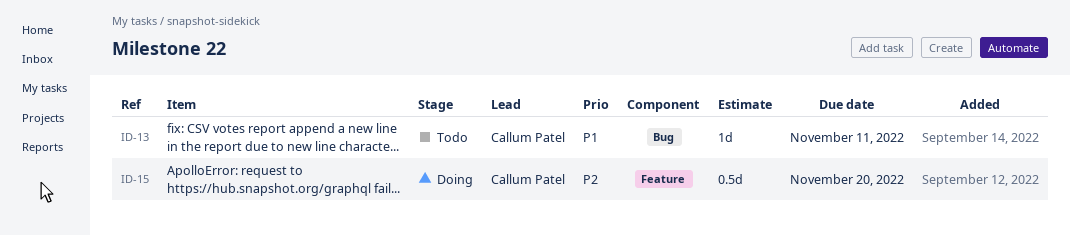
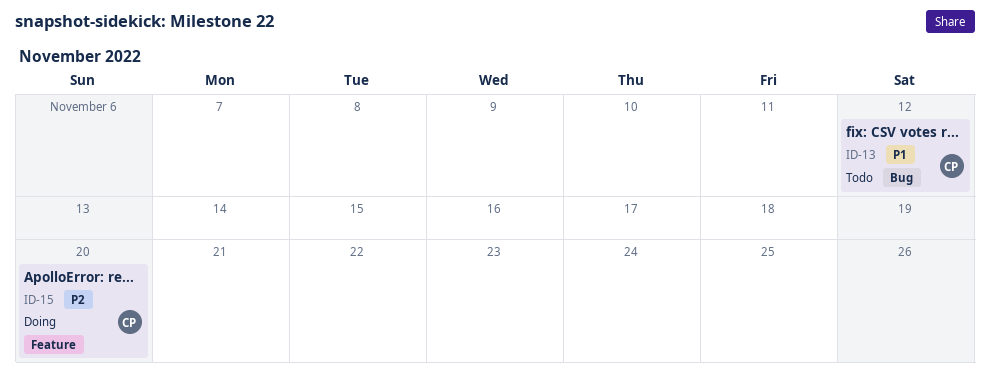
ID-13, due: Nov 11 -> Nov 12

